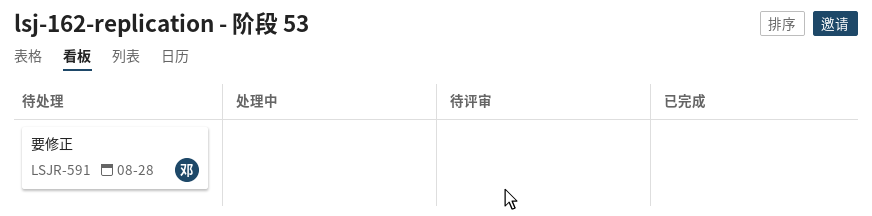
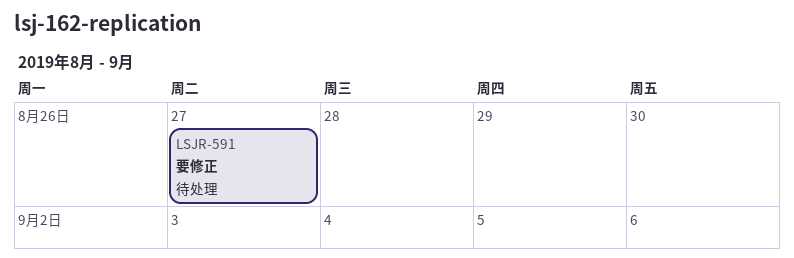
LSJR-591, due: Aug 28 -> Aug 27

